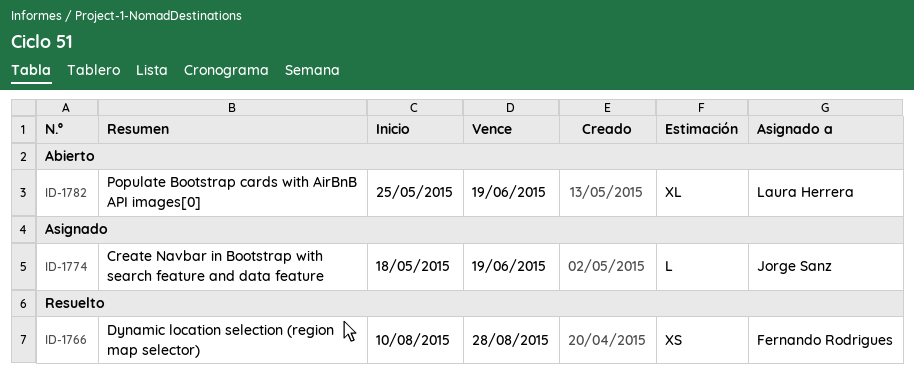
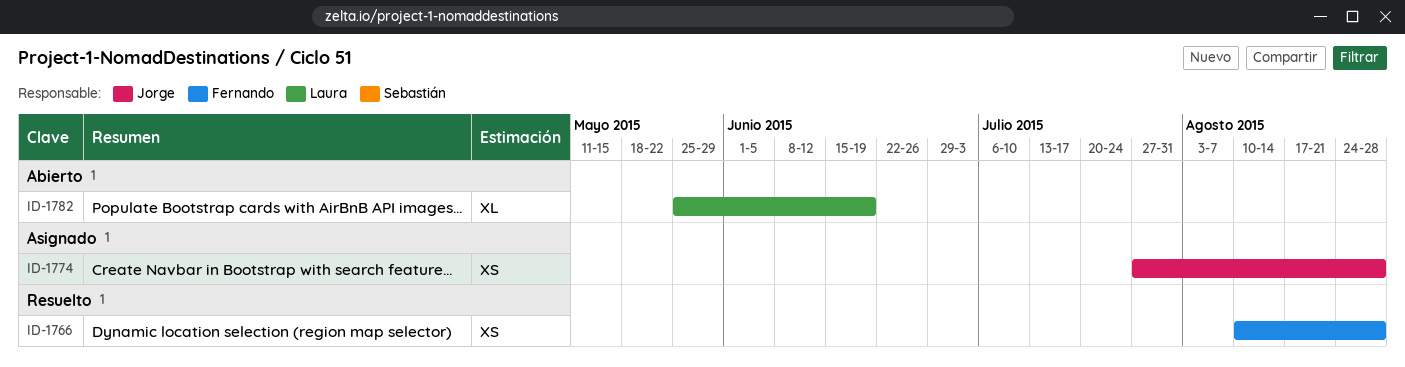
ID-1774, estimate: L -> XS
ID-1774, start: May 18 -> Jul 27
ID-1774, due: Jun 19 -> Aug 28

